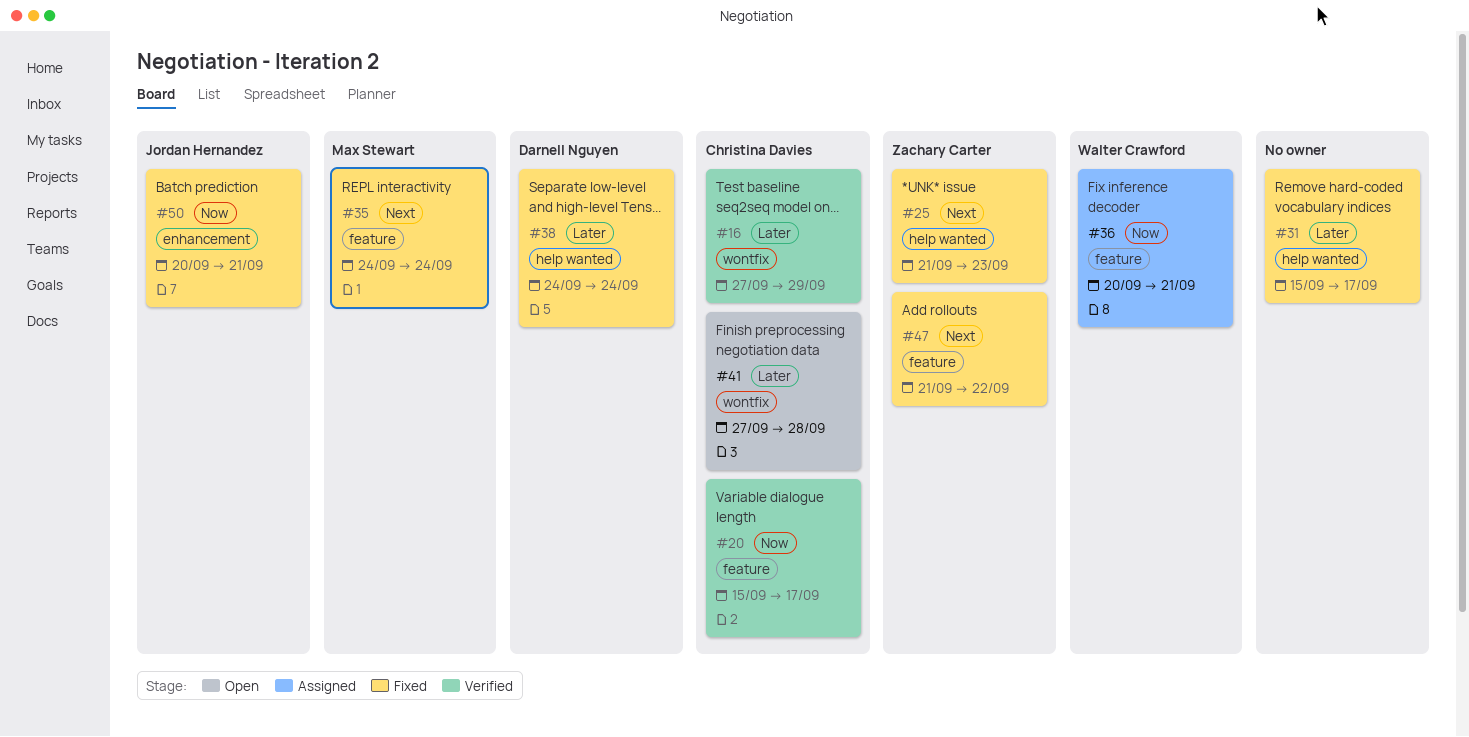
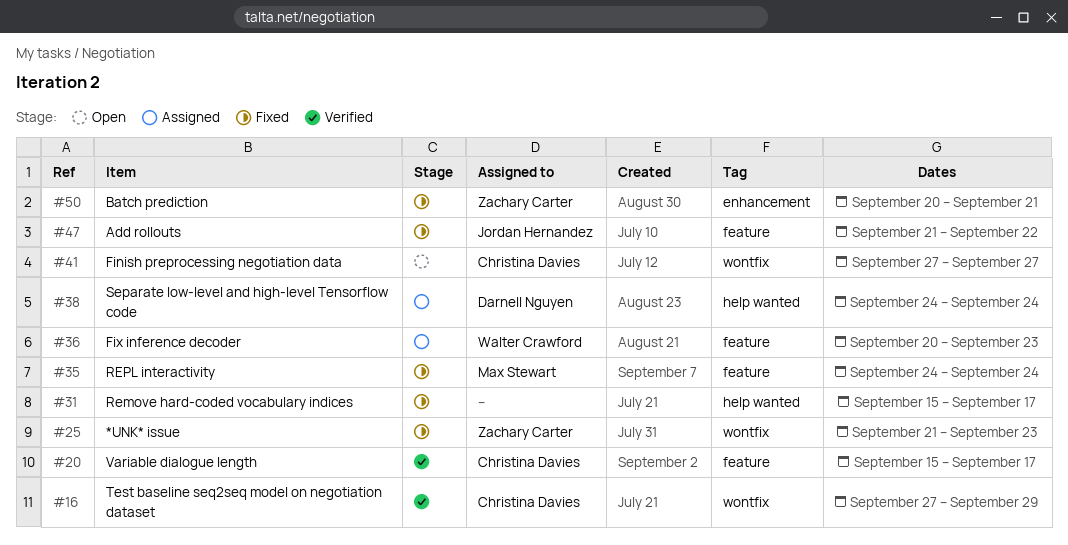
#25, label: help wanted -> wontfix
#36, due: Sep 21 -> Sep 23
#38, status: Fixed -> Assigned
#41, due: Sep 28 -> Sep 27
#47, owner: Zachary Carter -> Jordan Hernandez
#50, owner: Jordan Hernandez -> Zachary Carter

